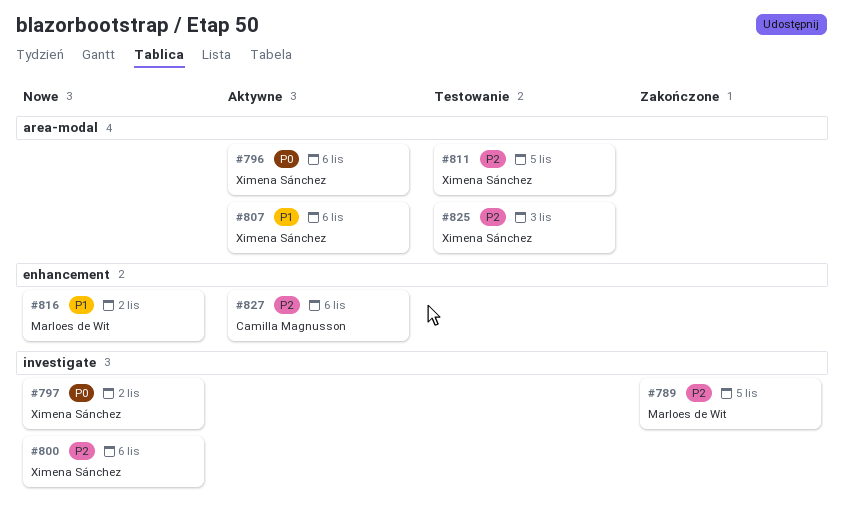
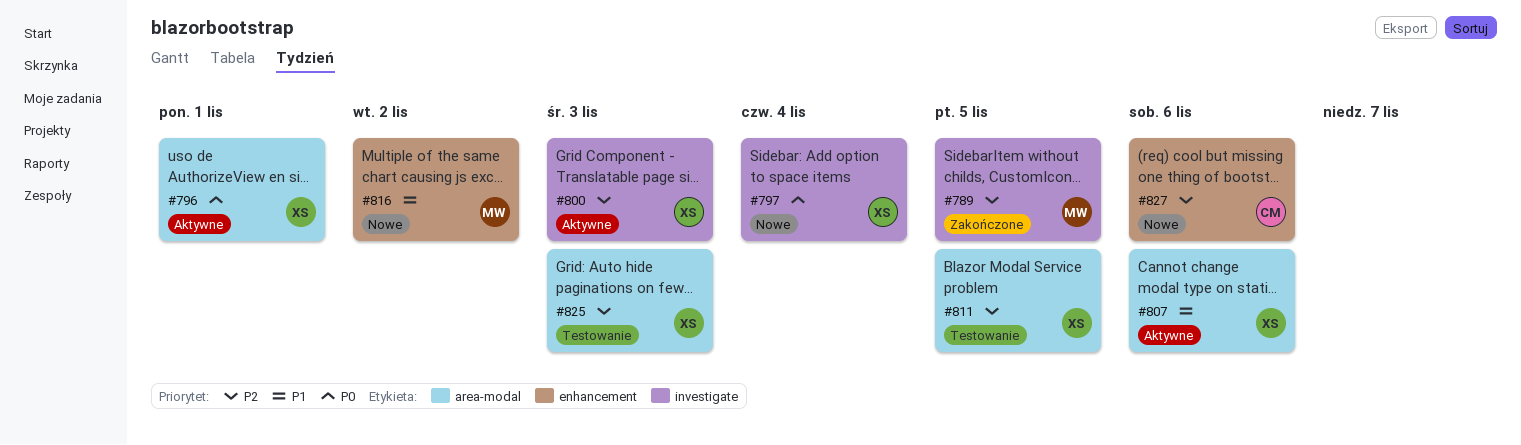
#796, due: Nov 6 -> Nov 1
#797, due: Nov 2 -> Nov 4
#800, status: Nowe -> Aktywne
#800, due: Nov 6 -> Nov 3
#827, status: Aktywne -> Nowe

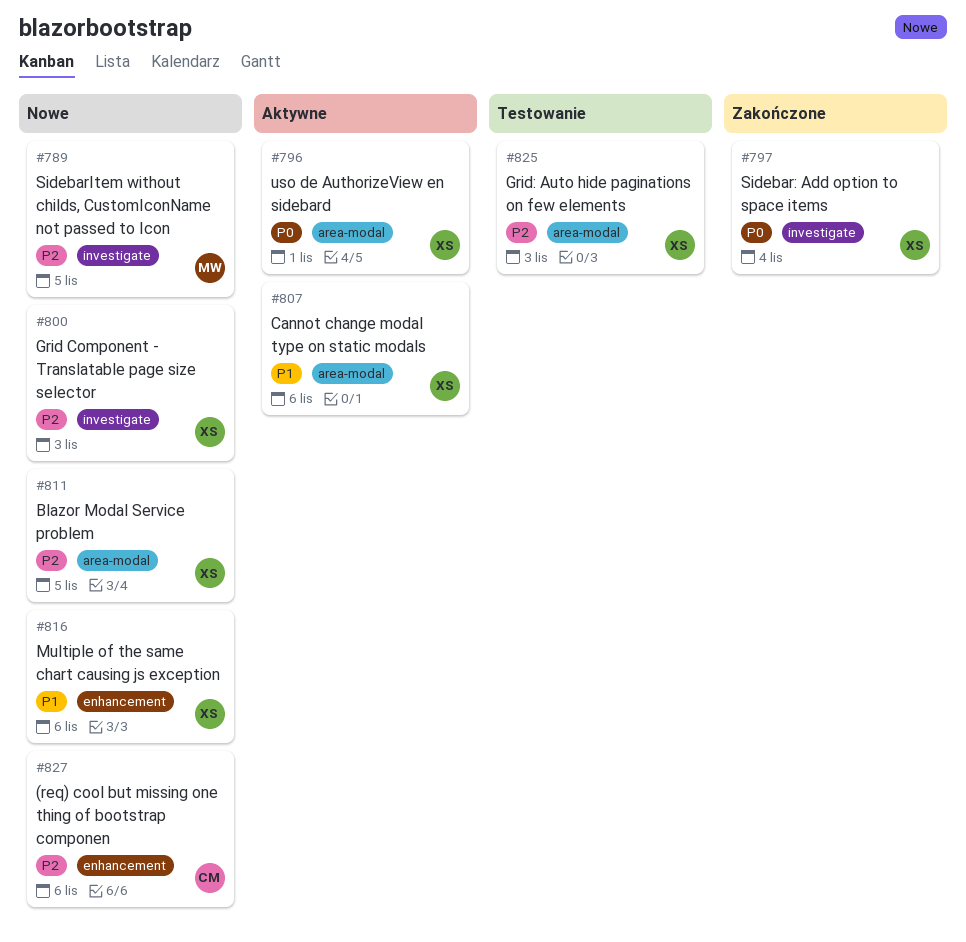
#789, status: Zakończone -> Nowe
#797, status: Nowe -> Zakończone
#800, status: Aktywne -> Nowe
#811, status: Testowanie -> Nowe
#816, owner: MW -> XS
#816, due: Nov 2 -> Nov 6

